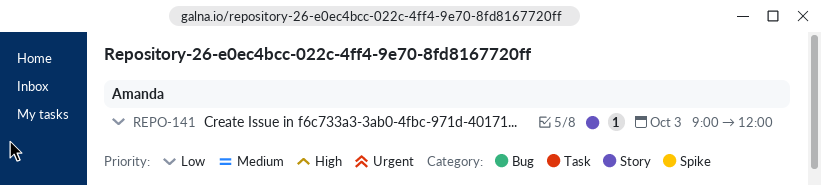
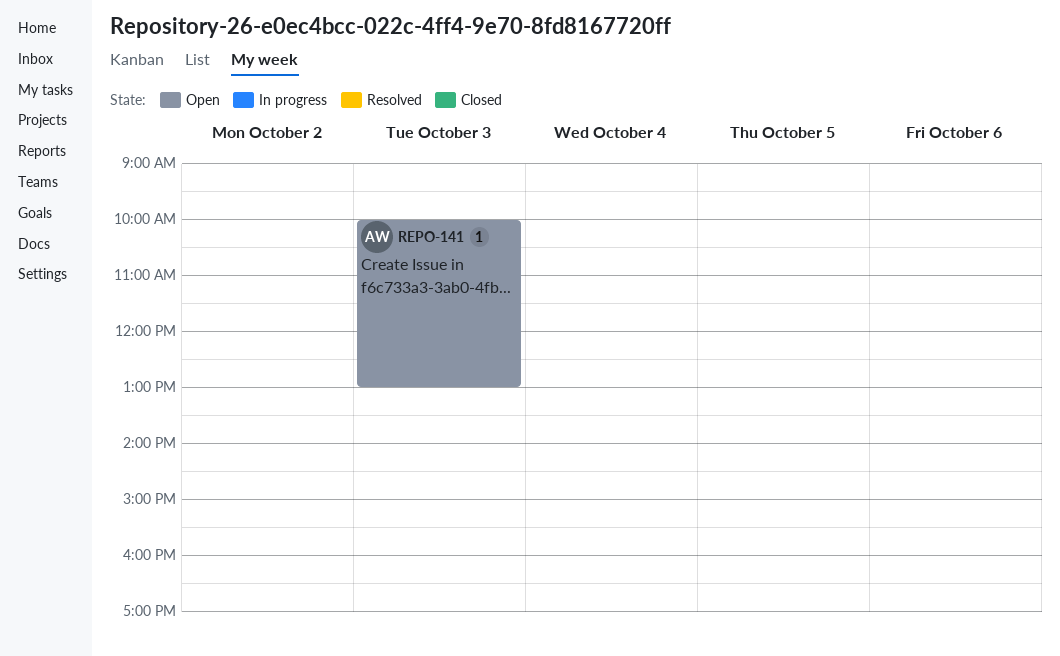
REPO-141, begins: 09:00 -> 10:00
REPO-141, ends: 12:00 -> 13:00

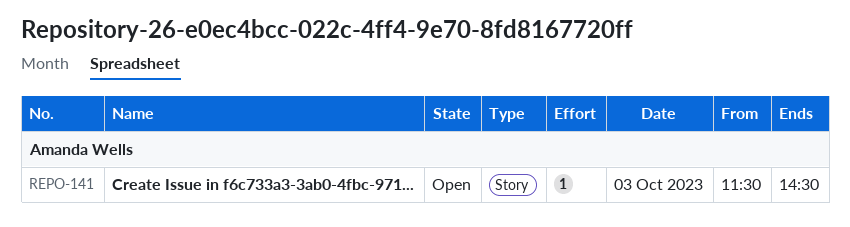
REPO-141, begins: 10:00 -> 11:30
REPO-141, ends: 13:00 -> 14:30

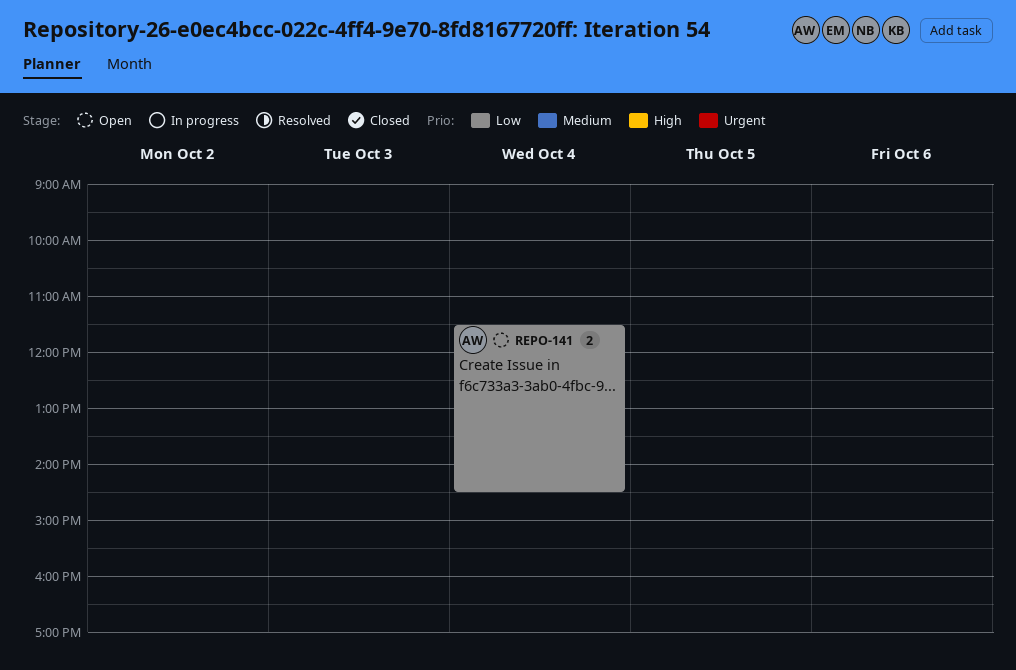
REPO-141, estimate: 1 -> 2
REPO-141, day: Oct 3 -> Oct 4

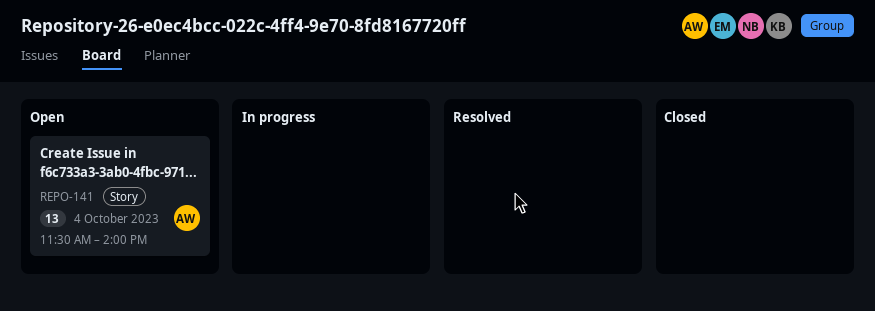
REPO-141, estimate: 2 -> 13
REPO-141, ends: 14:30 -> 14:00

